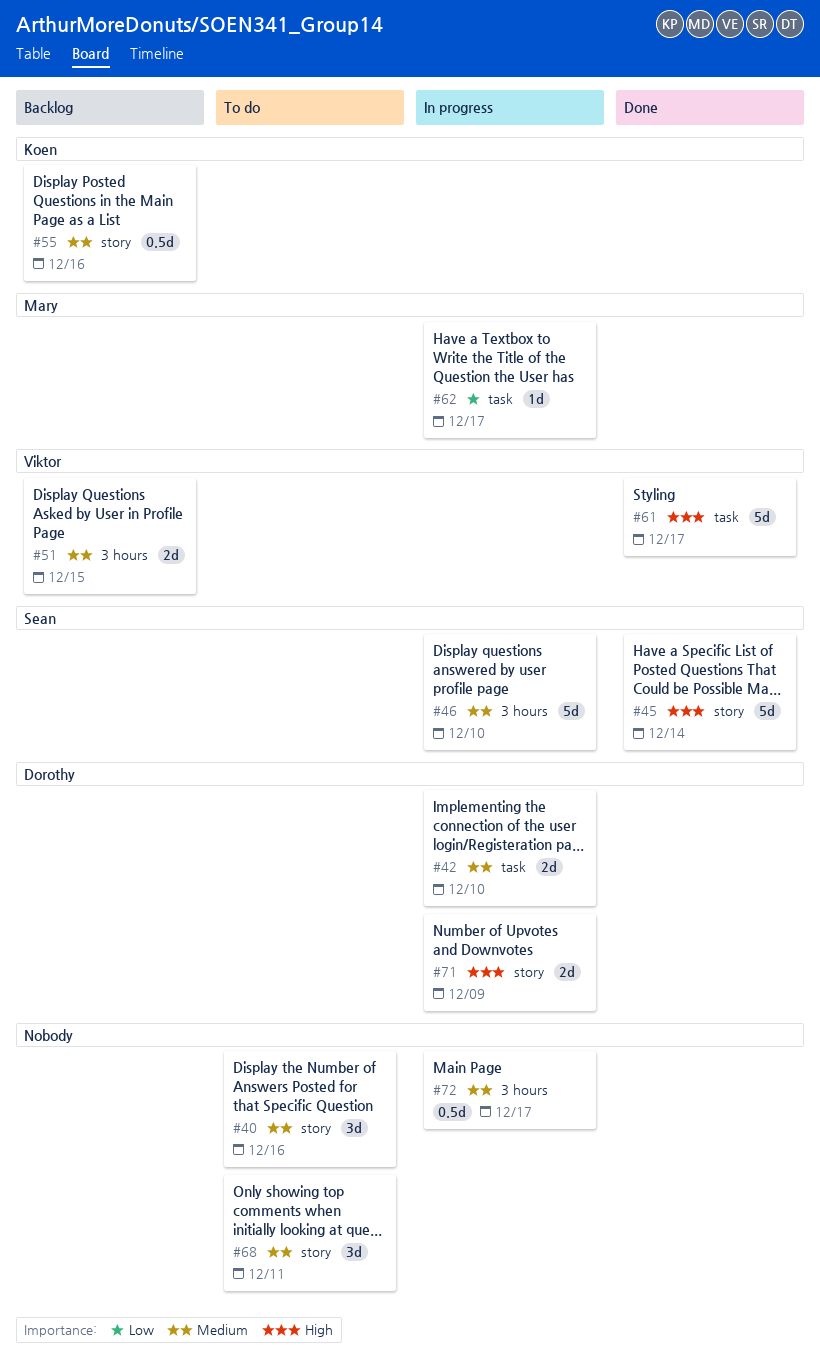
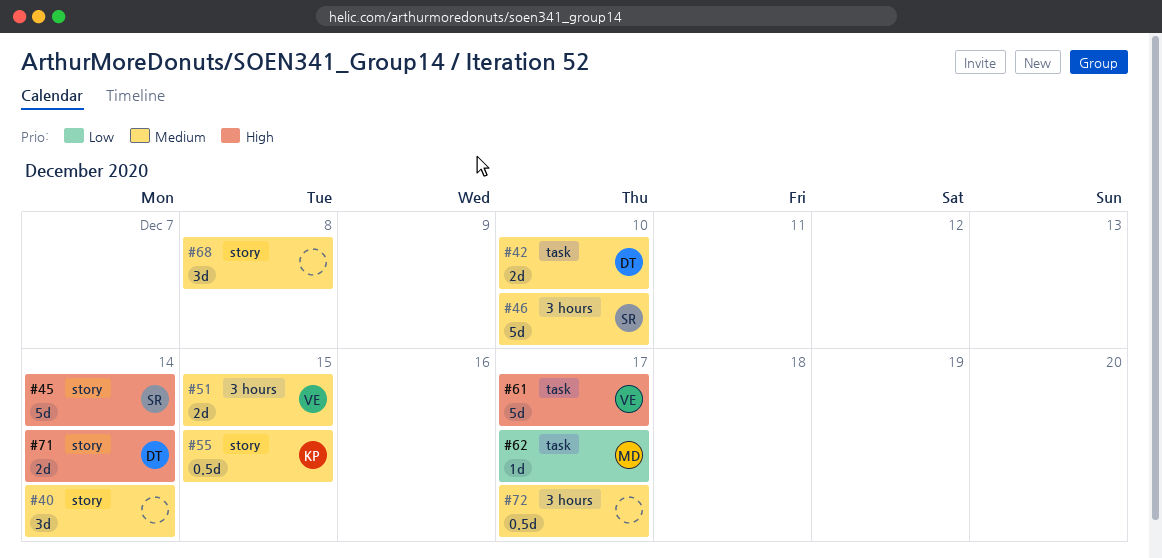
#40, due: Dec 16 -> Dec 14
#55, due: Dec 16 -> Dec 15
#68, due: Dec 11 -> Dec 8
#71, due: Dec 9 -> Dec 14

